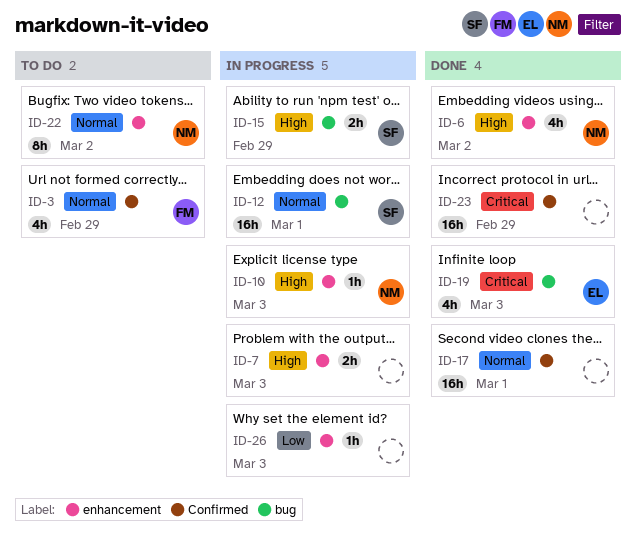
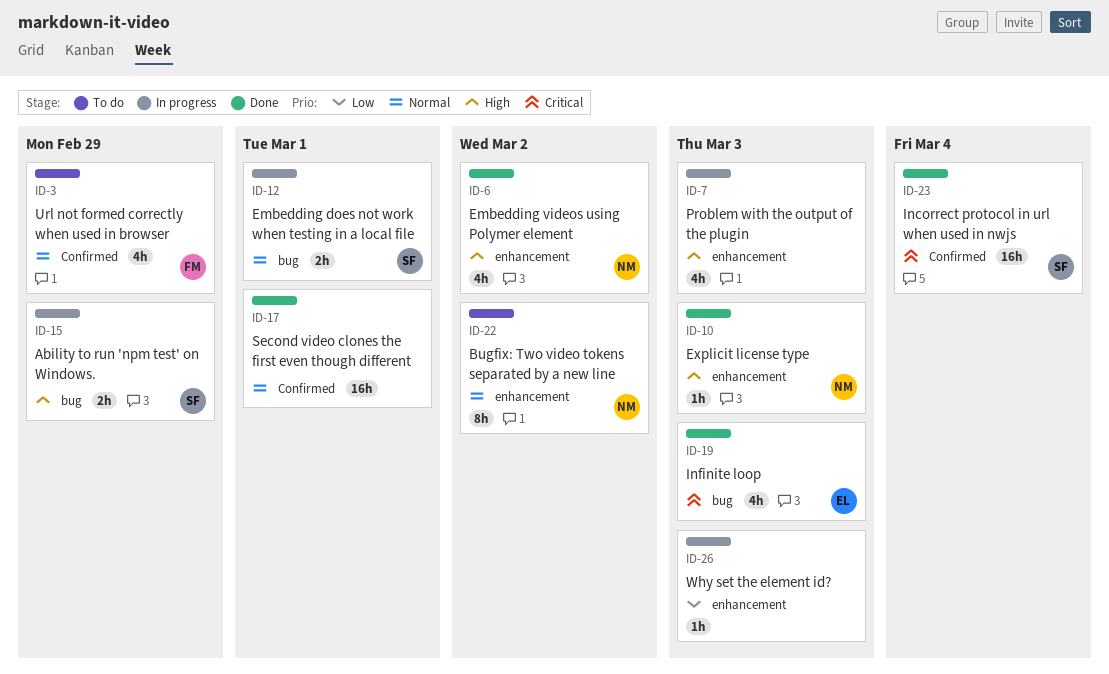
ID-7, estimate: 2h -> 4h
ID-10, status: In progress -> Done
ID-12, estimate: 16h -> 2h
ID-23, owner: none -> SF
ID-23, due: Feb 29 -> Mar 4

